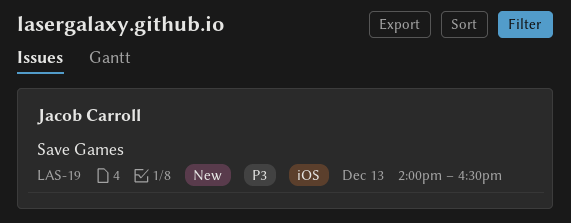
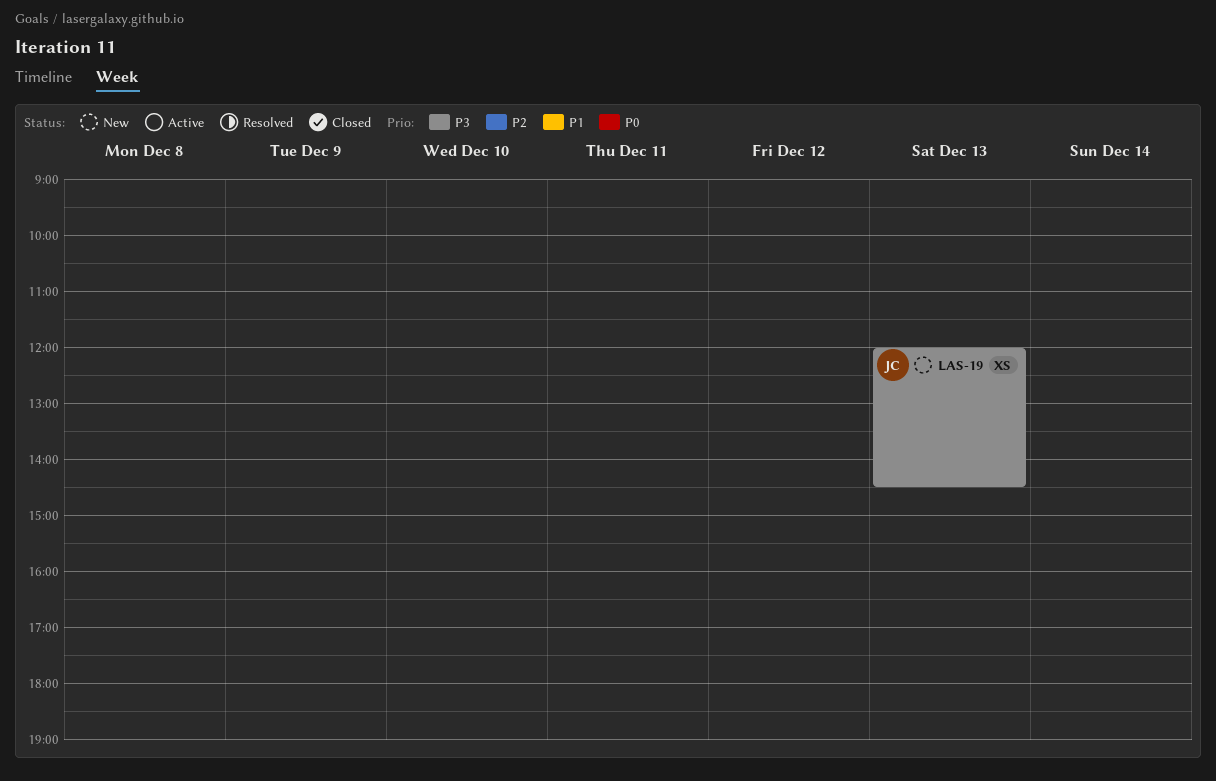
LAS-19, begins: 14:00 -> 12:00
LAS-19, ends: 16:30 -> 14:30

